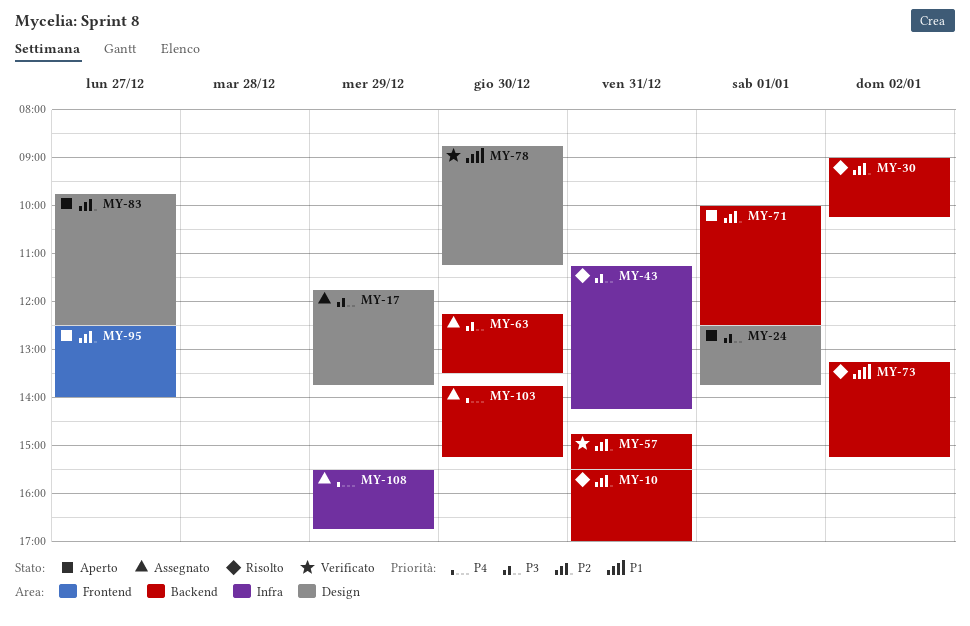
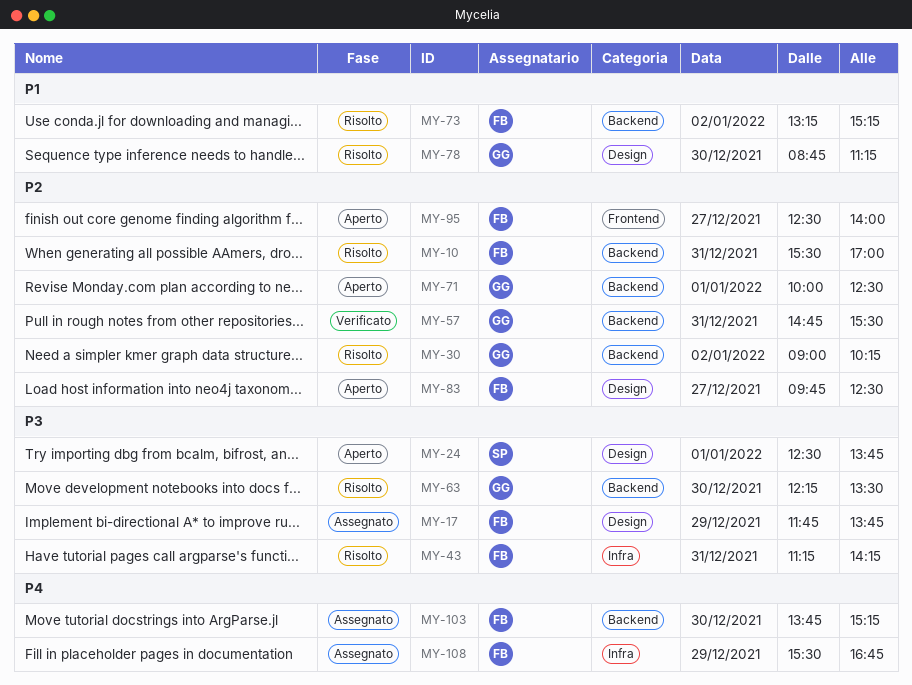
MY-63, status: Assegnato -> Risolto
MY-78, status: Verificato -> Risolto

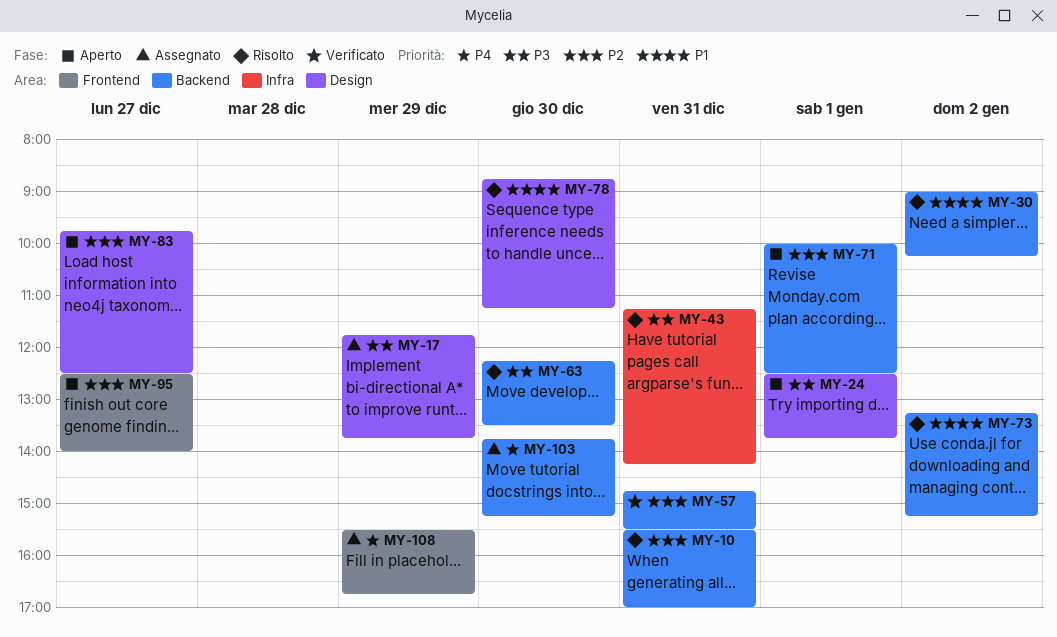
MY-30, priority: P2 -> P1
MY-108, label: Infra -> Frontend

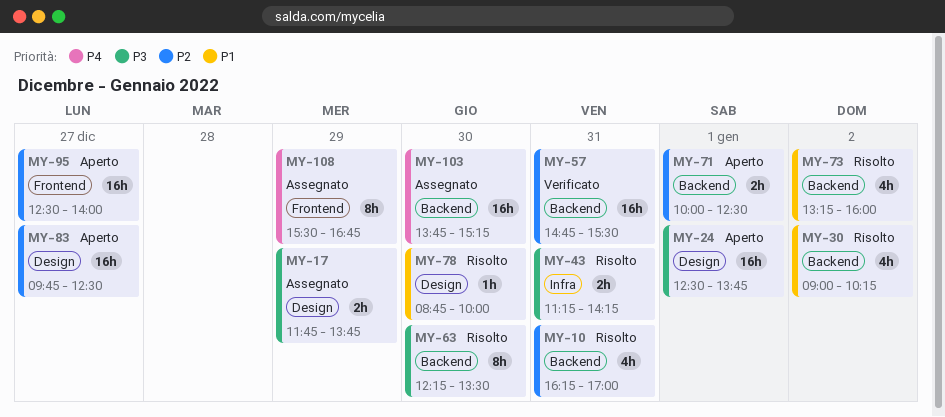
MY-10, begins: 15:30 -> 16:15
MY-73, ends: 15:15 -> 16:00
MY-78, ends: 11:15 -> 10:00

